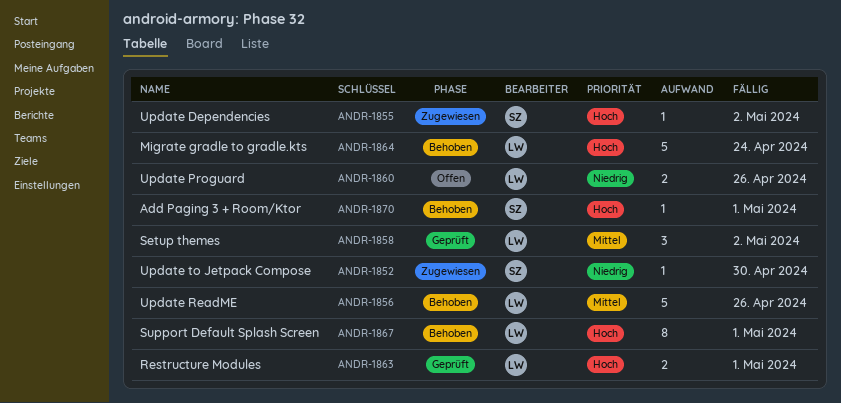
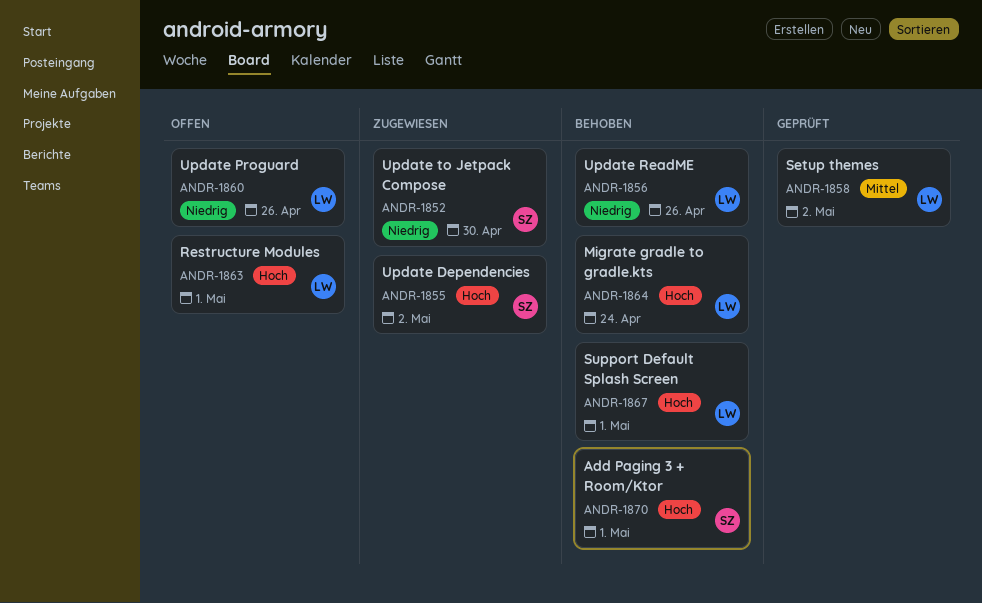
ANDR-1856, priority: Mittel -> Niedrig
ANDR-1863, status: Geprüft -> Offen

